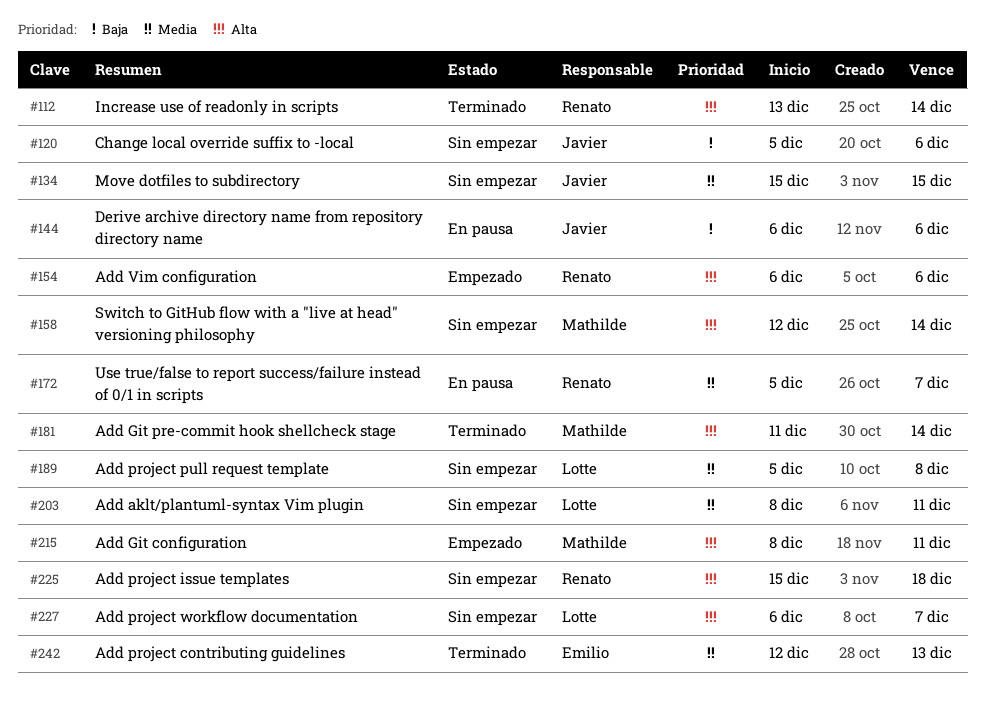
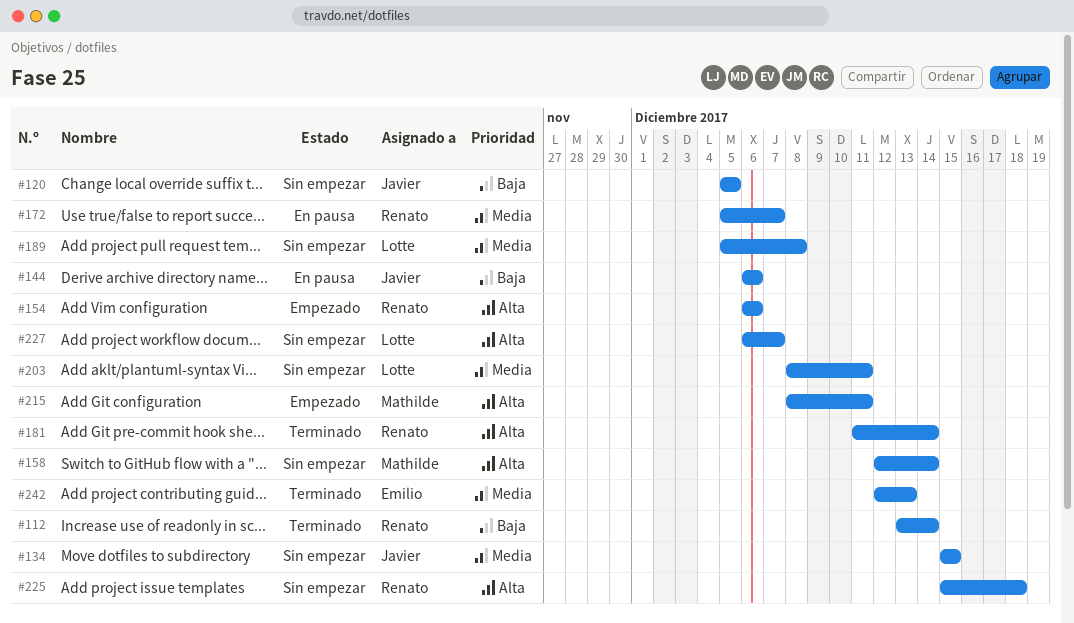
#112, priority: Alta -> Baja
#120, due: Dec 6 -> Dec 5
#181, owner: Mathilde -> Renato

